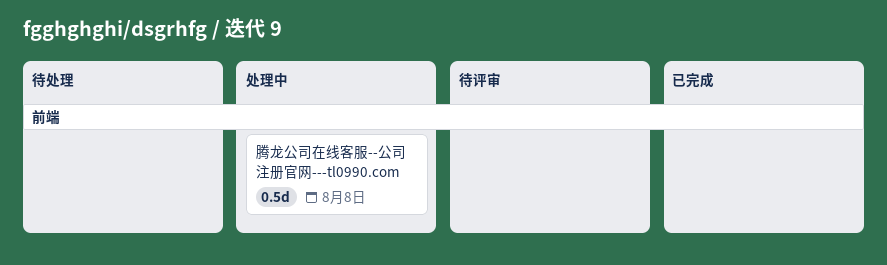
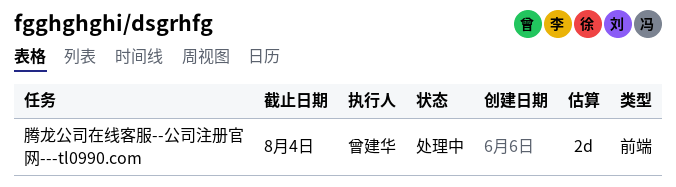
腾龙公司在线客服--公司注册官网---tl0990.com, estimate: 0.5d -> 2d
腾龙公司在线客服--公司注册官网---tl0990.com, due: Aug 8 -> Aug 4

